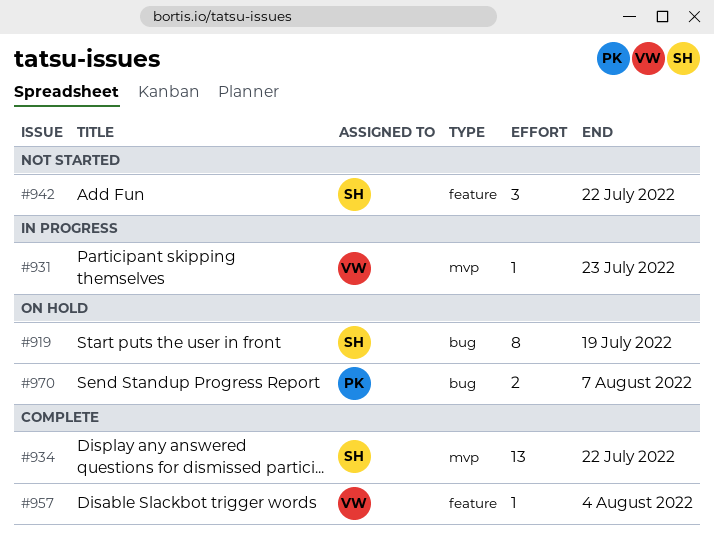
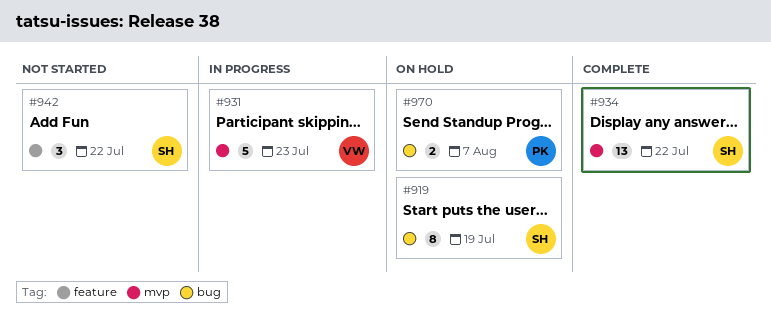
#931, estimate: 1 -> 5
#957: present -> none

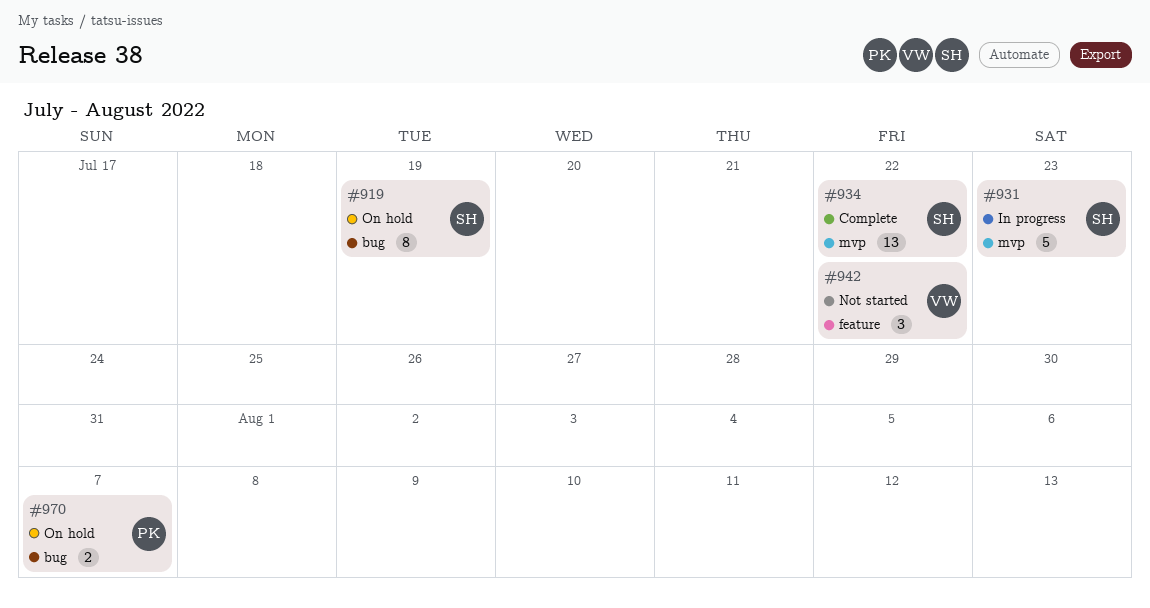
#931, owner: VW -> SH
#942, owner: SH -> VW

